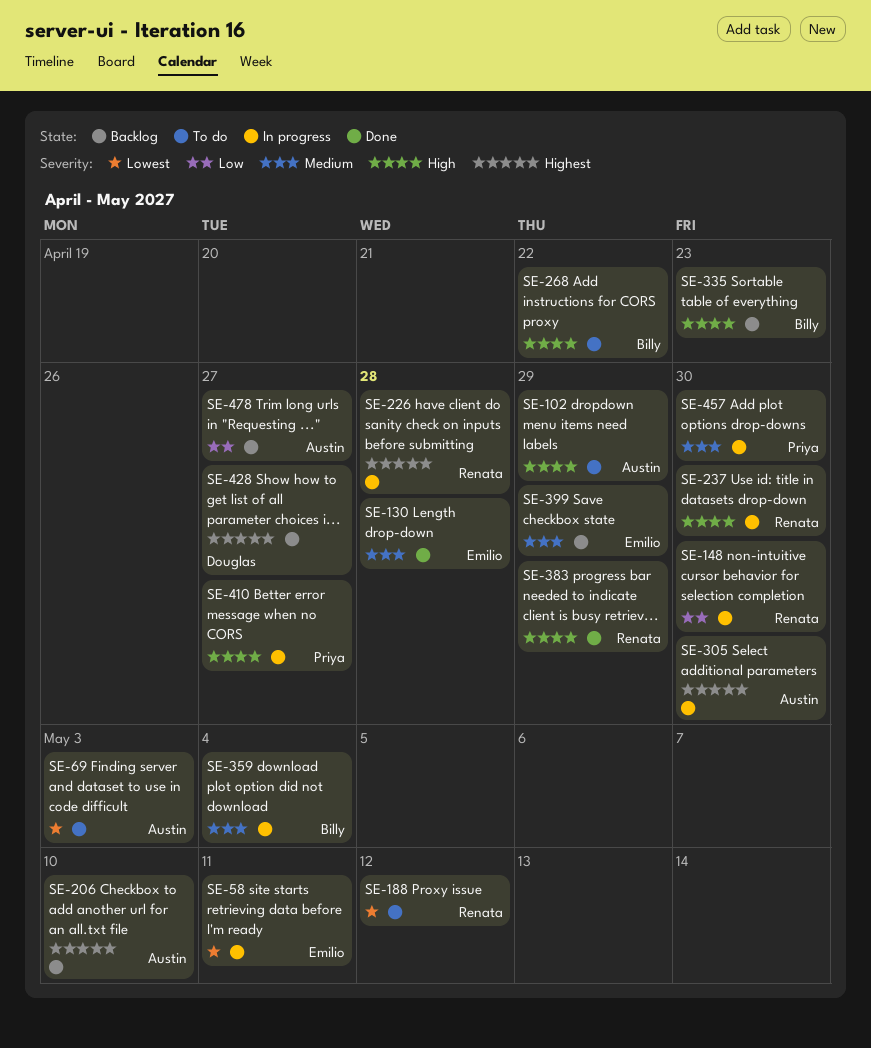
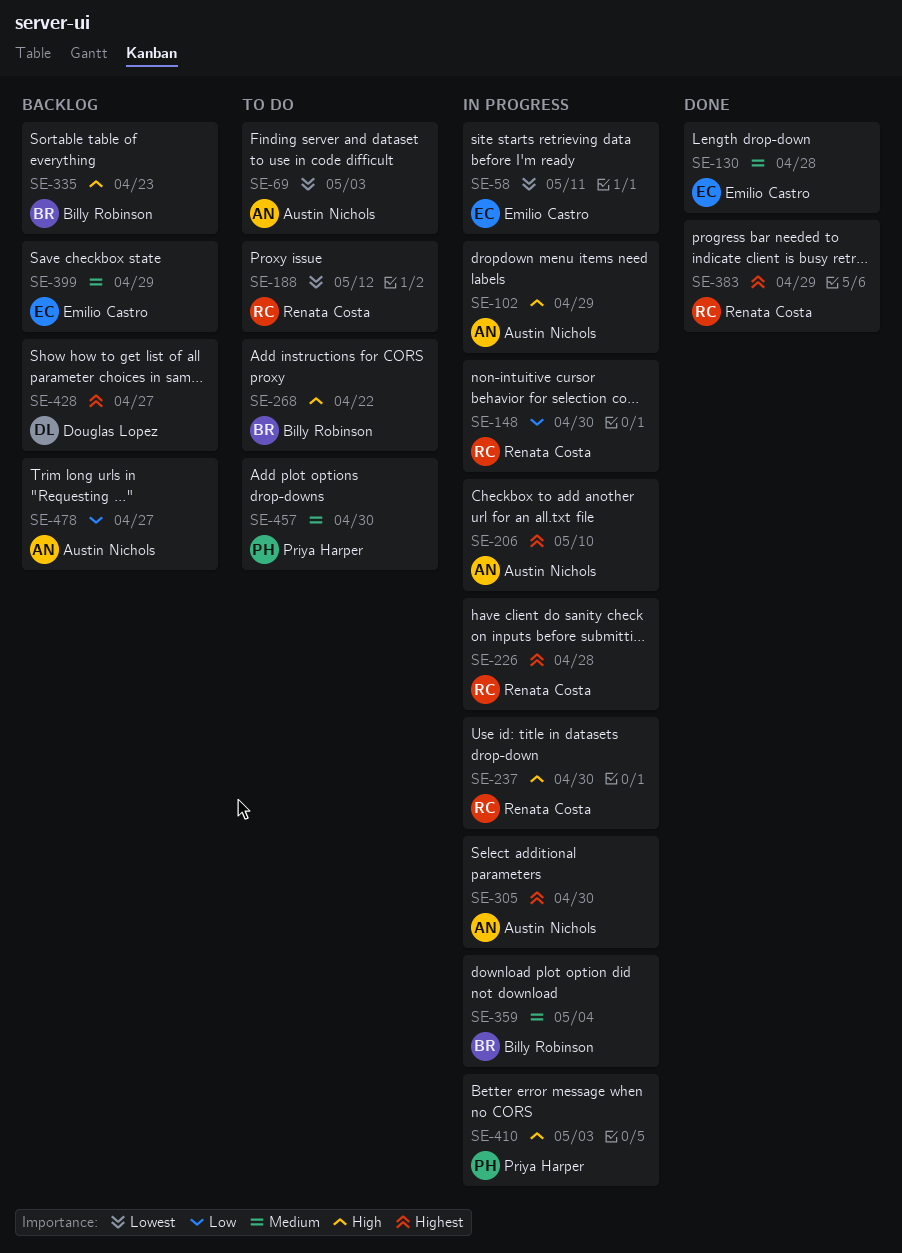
SE-102, status: To do -> In progress
SE-206, status: Backlog -> In progress
SE-383, priority: High -> Highest
SE-410, due: Apr 27 -> May 3
SE-457, status: In progress -> To do

